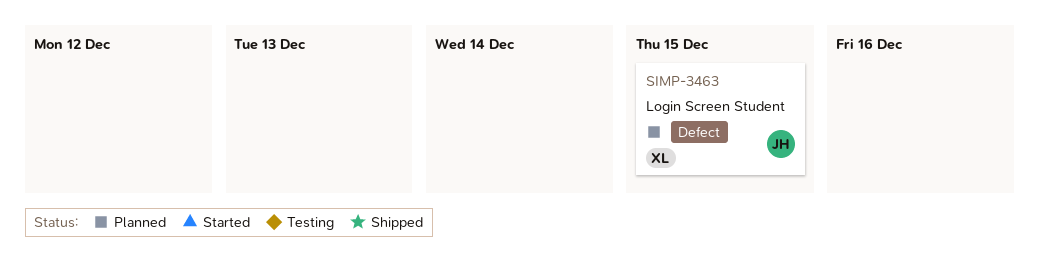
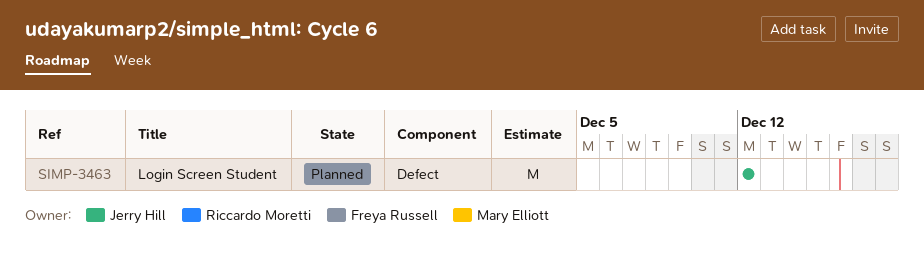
SIMP-3463, estimate: XL -> M
SIMP-3463, due: Dec 15 -> Dec 12

